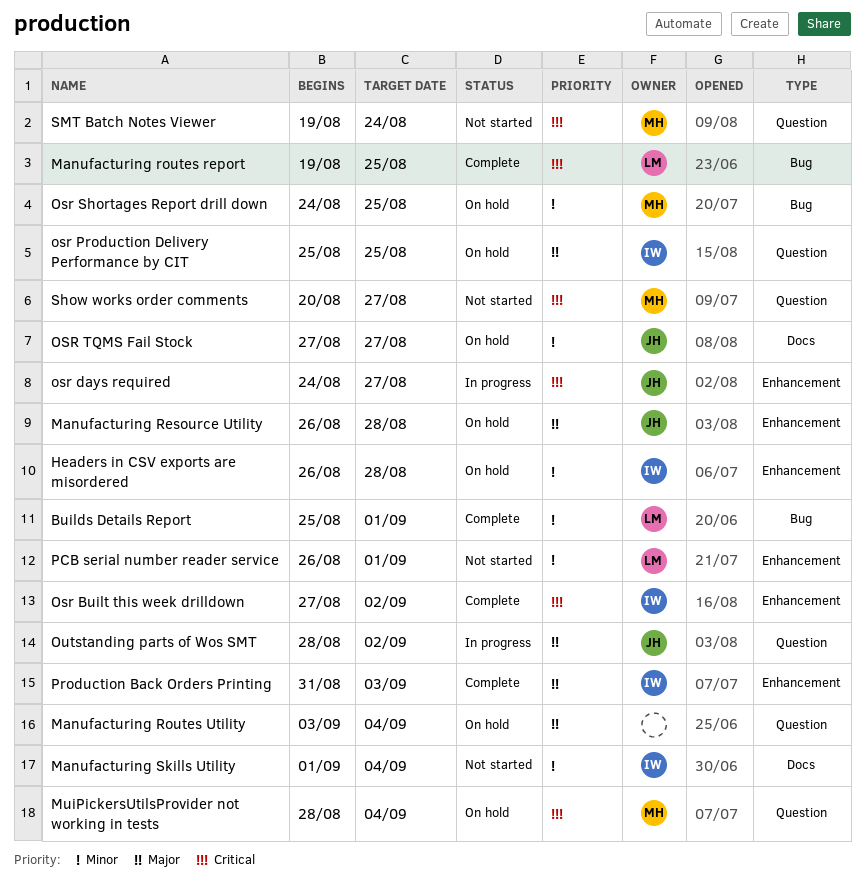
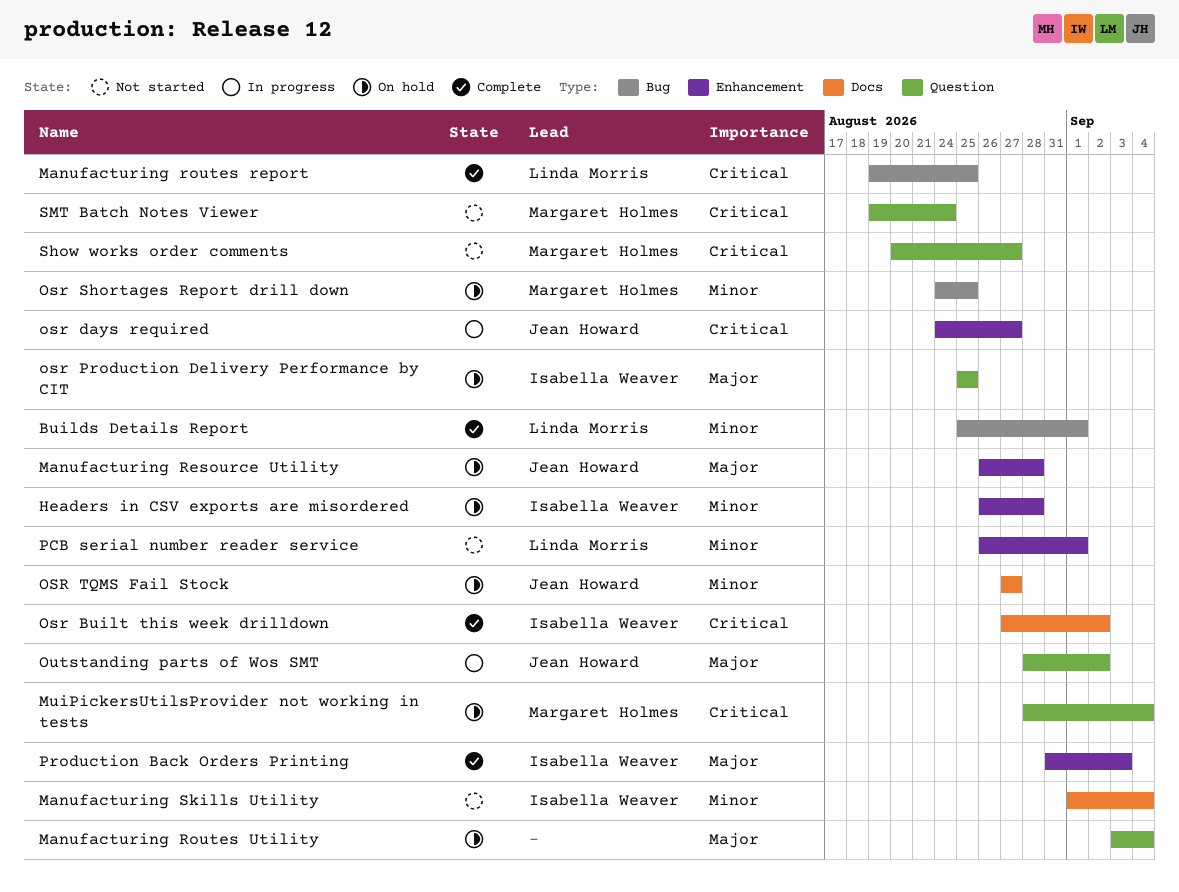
Osr Built this week drilldown, label: Enhancement -> Docs

